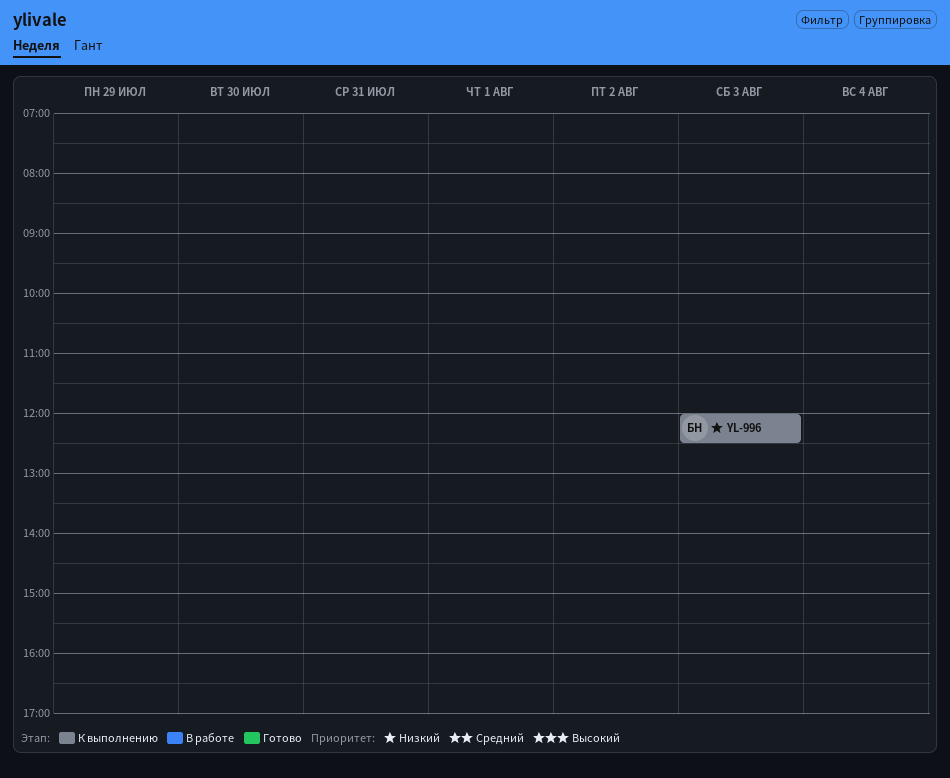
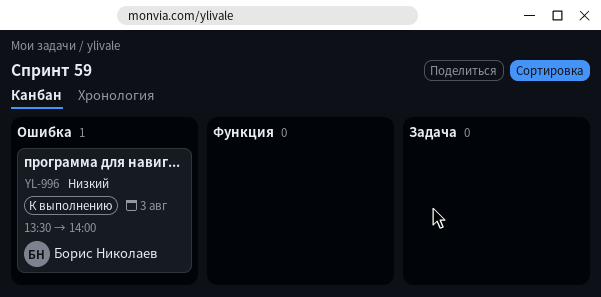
YL-996, begins: 12:00 -> 13:30
YL-996, ends: 12:30 -> 14:00

